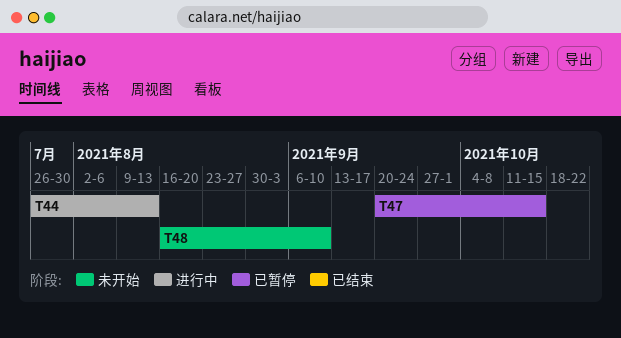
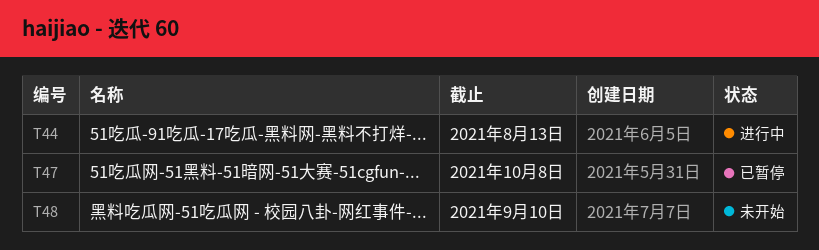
T47, due: Oct 15 -> Oct 8

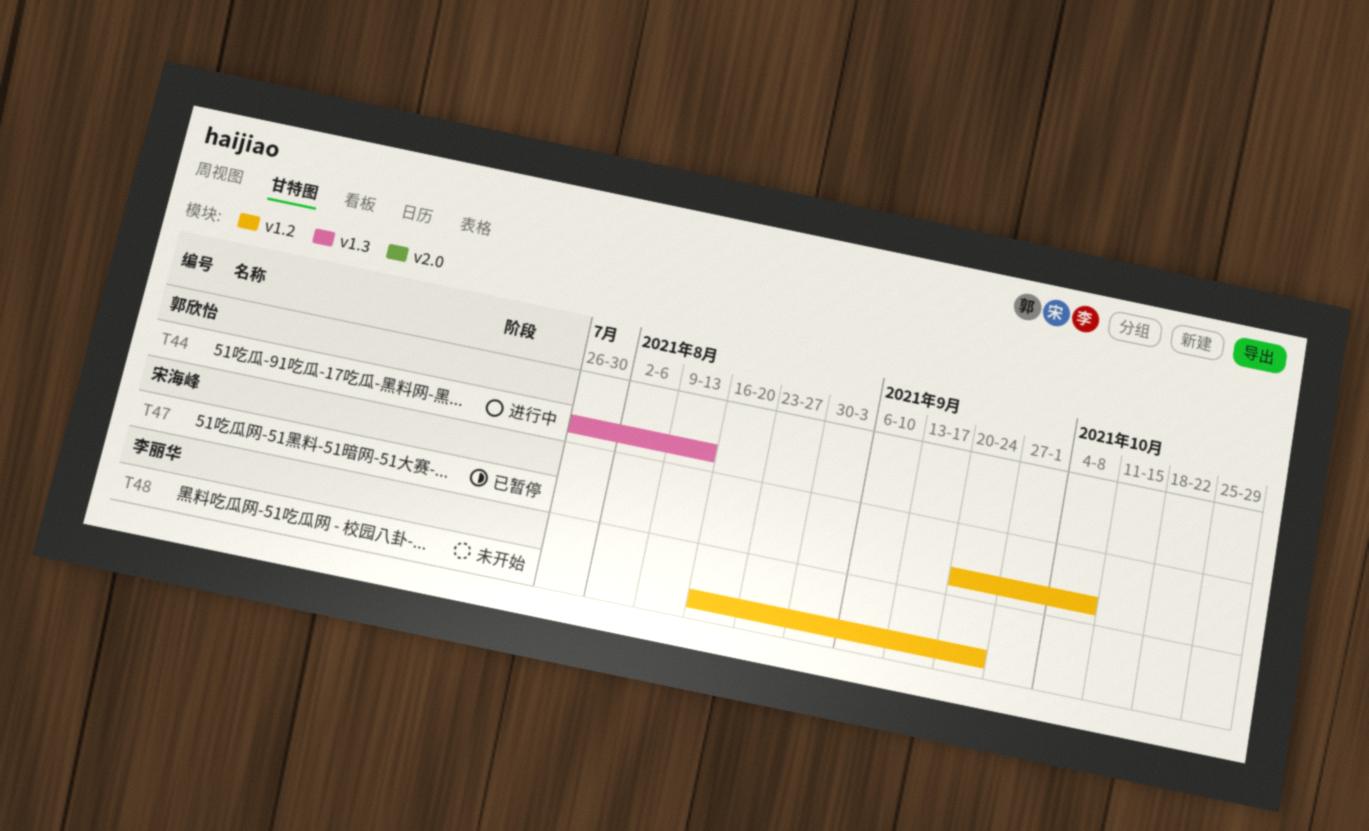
T48, due: Sep 10 -> Sep 24

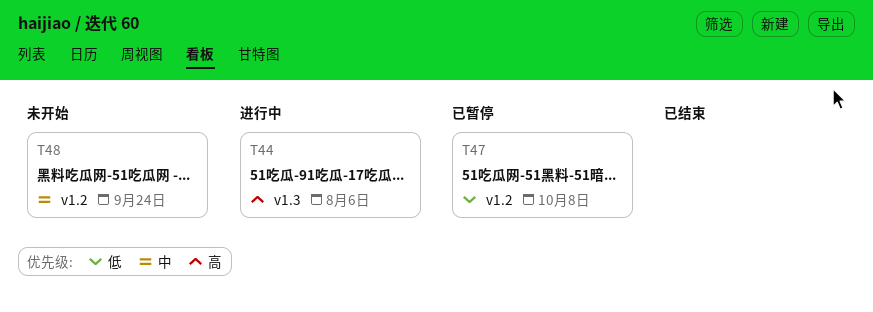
T44, due: Aug 13 -> Aug 6

